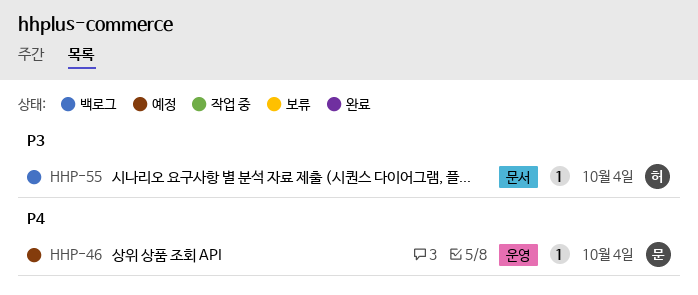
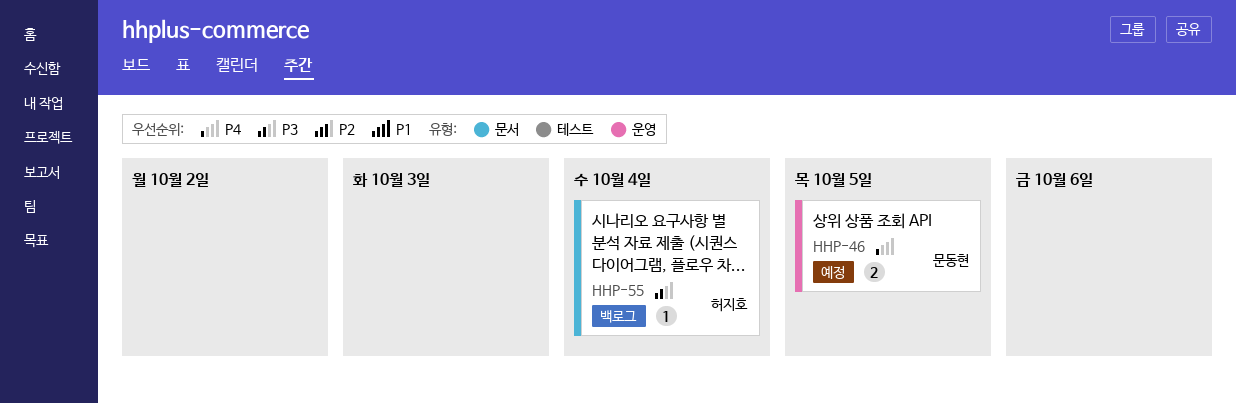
HHP-46, estimate: 1 -> 2
HHP-46, due: Oct 4 -> Oct 5

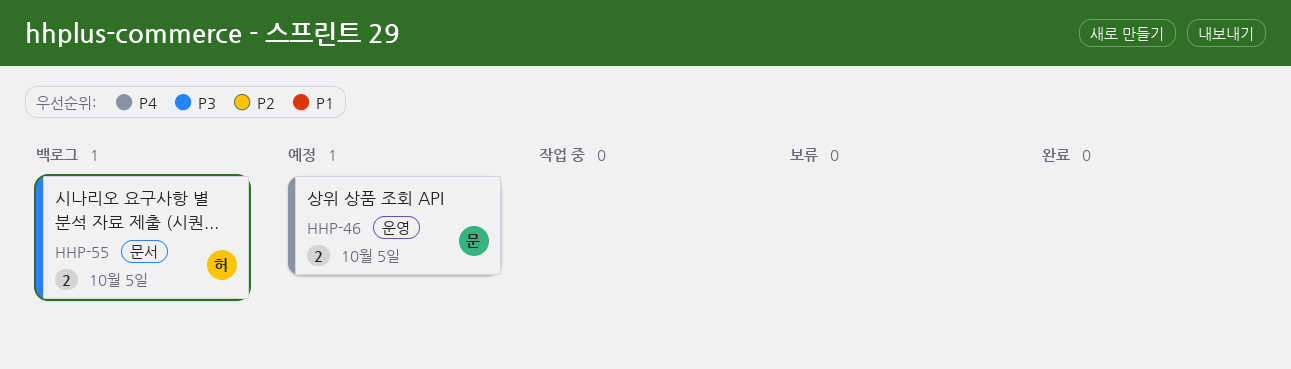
HHP-55, estimate: 1 -> 2
HHP-55, due: Oct 4 -> Oct 5

